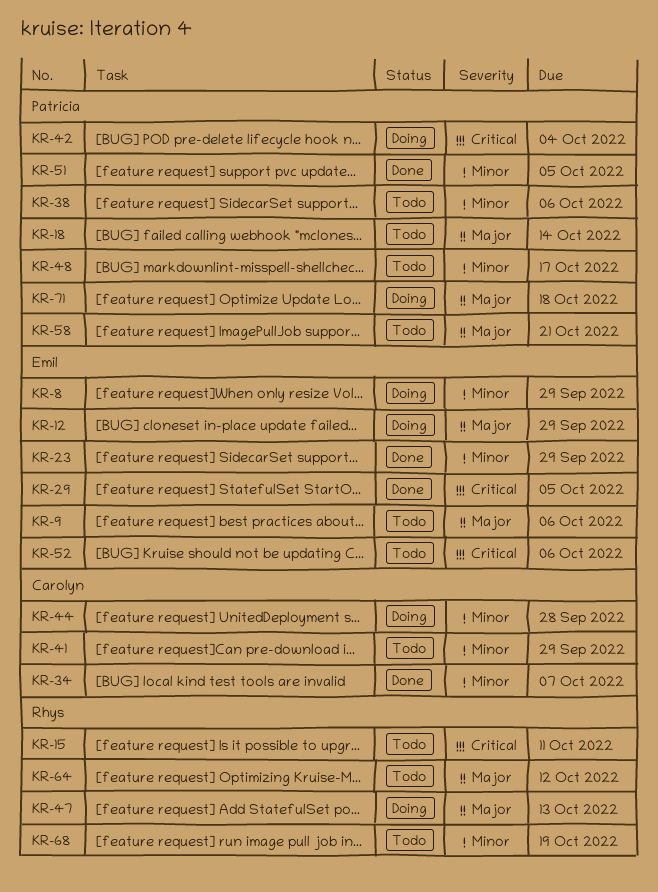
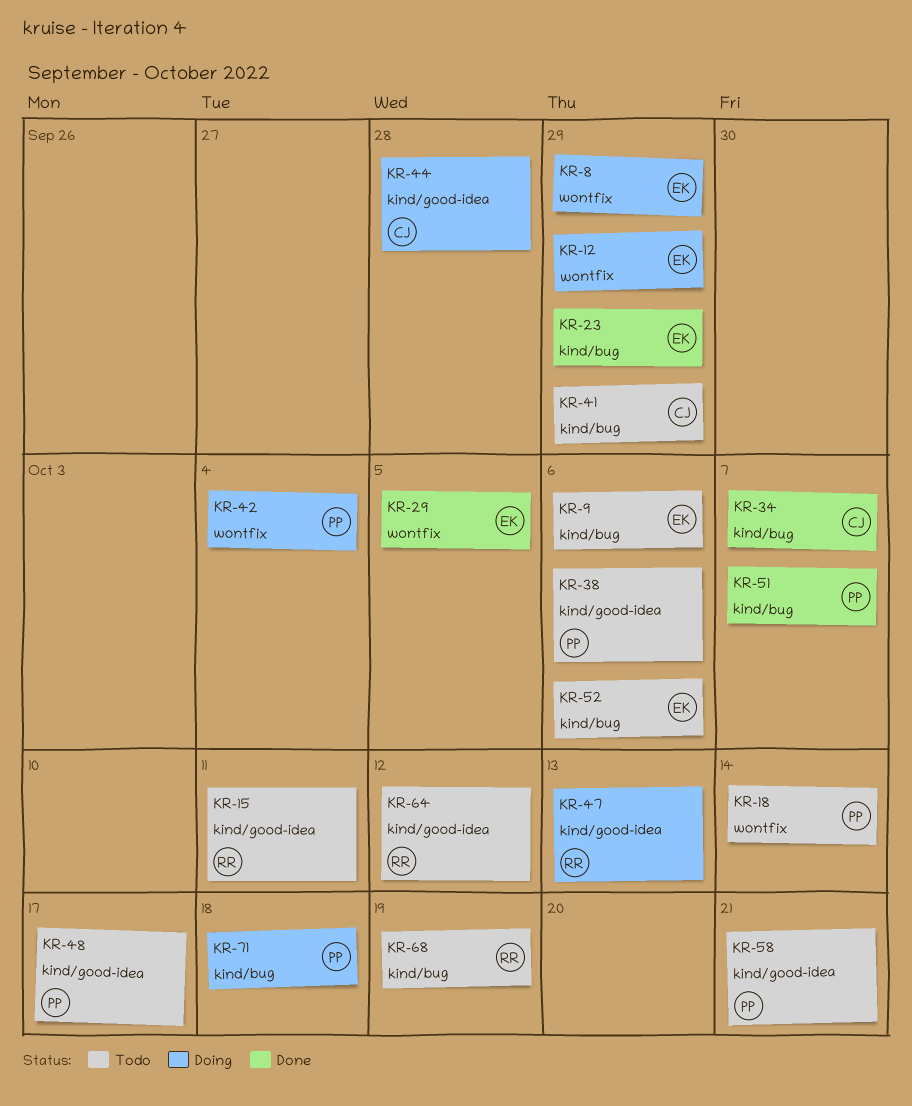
KR-51, due: Oct 5 -> Oct 7

